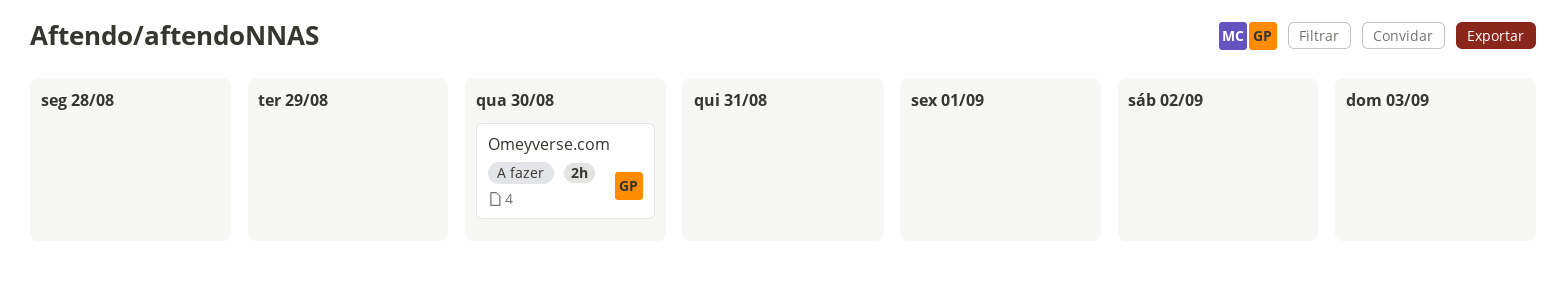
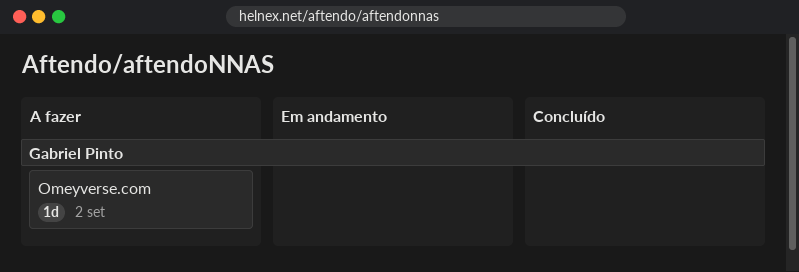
Omeyverse.com, estimate: 2h -> 1d
Omeyverse.com, due: Aug 30 -> Sep 2

